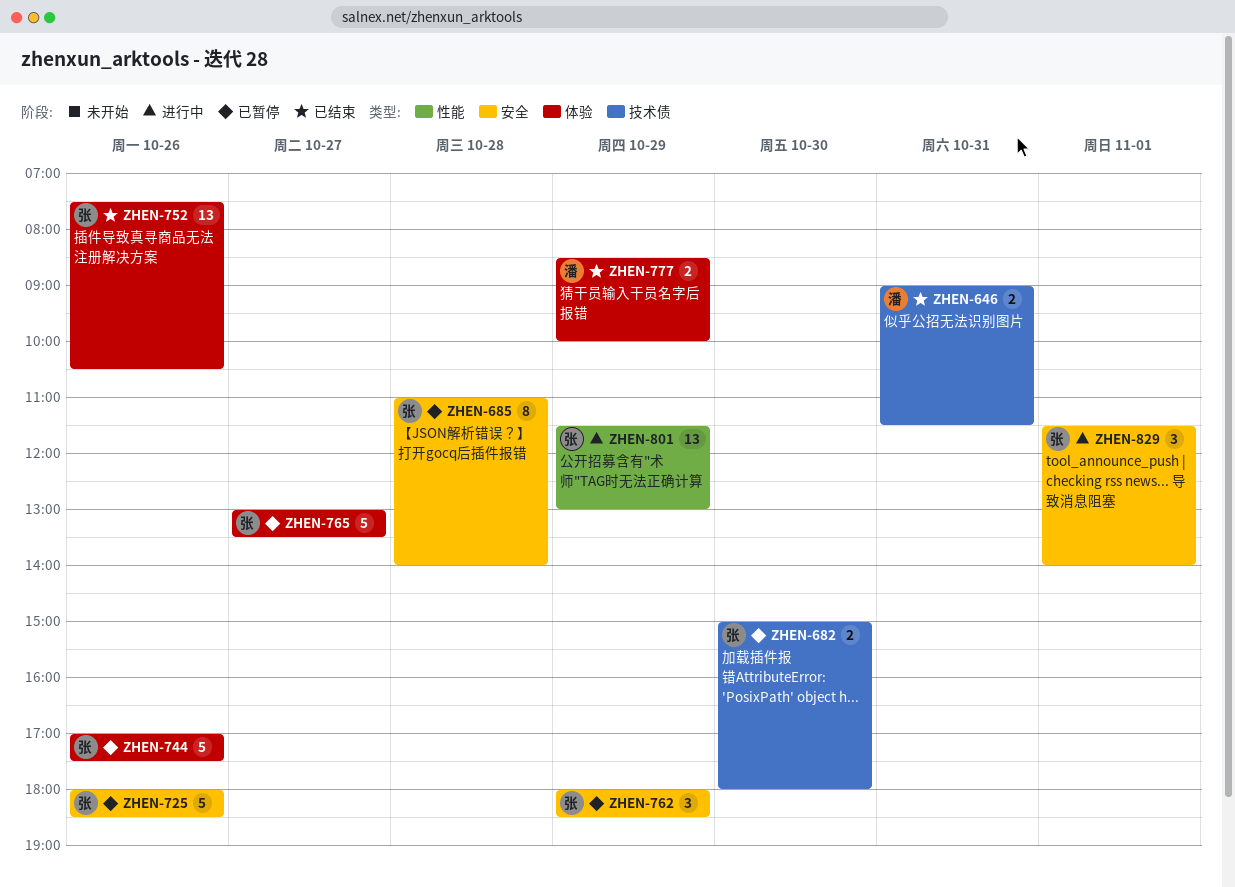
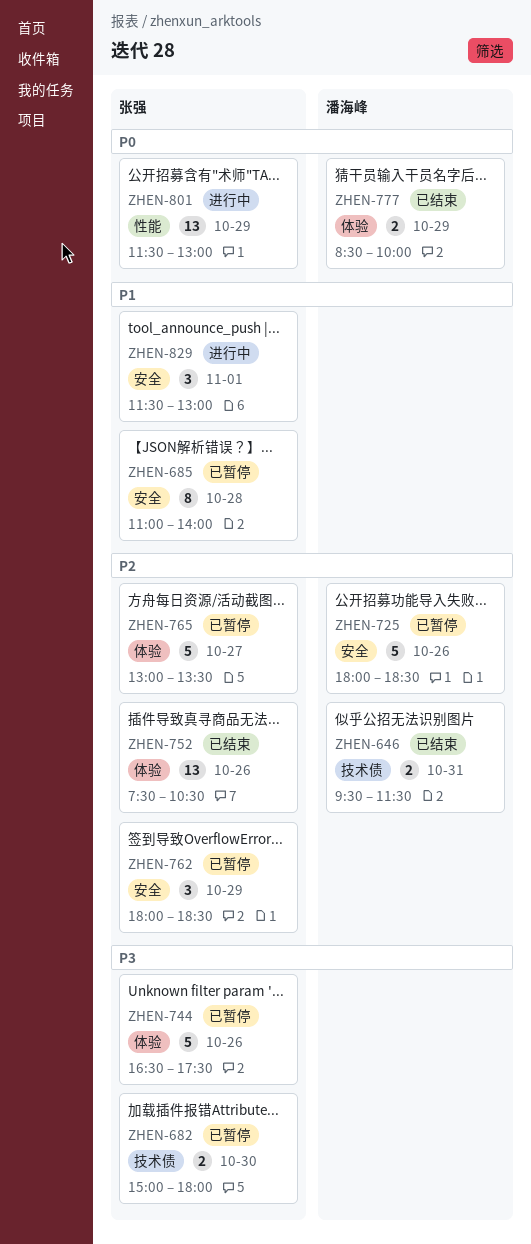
ZHEN-646, begins: 09:00 -> 09:30
ZHEN-725, owner: 张强 -> 潘海峰
ZHEN-744, begins: 17:00 -> 16:30
ZHEN-829, ends: 14:00 -> 13:00

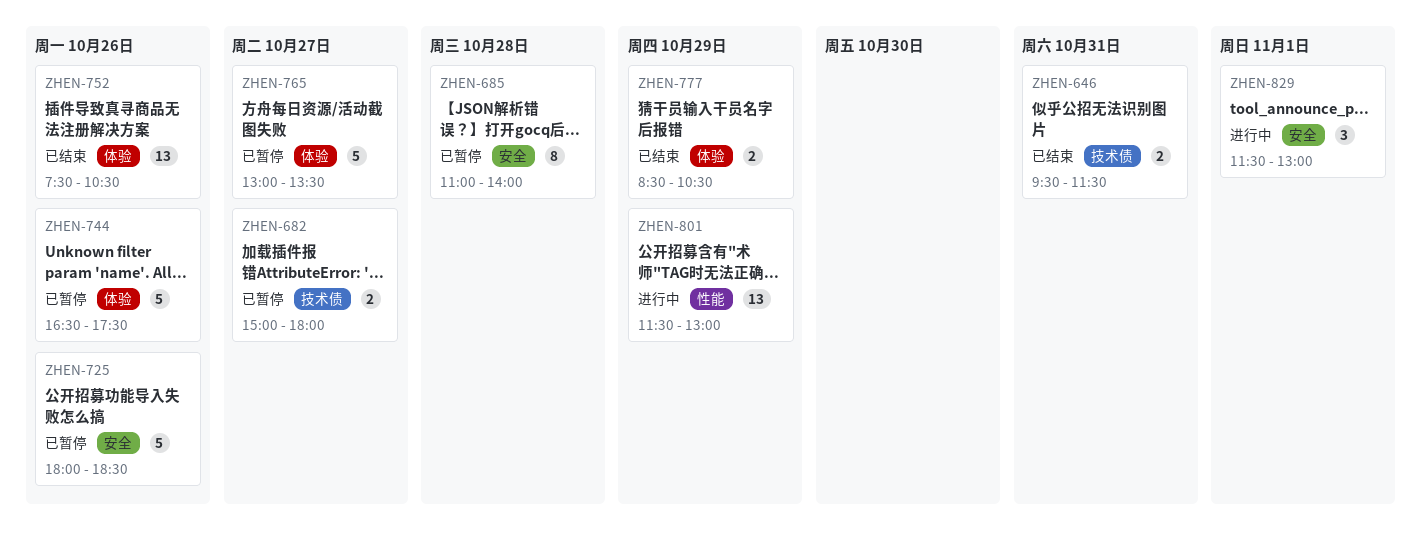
ZHEN-682, day: Oct 30 -> Oct 27
ZHEN-762: present -> none
ZHEN-777, ends: 10:00 -> 10:30

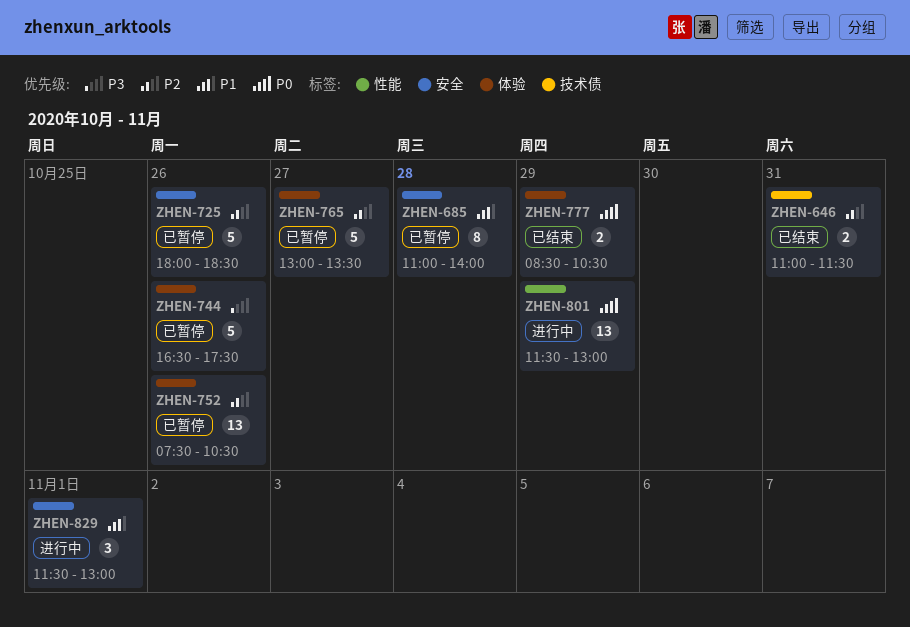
ZHEN-646, begins: 09:30 -> 11:00
ZHEN-682: present -> none
ZHEN-752, status: 已结束 -> 已暂停

